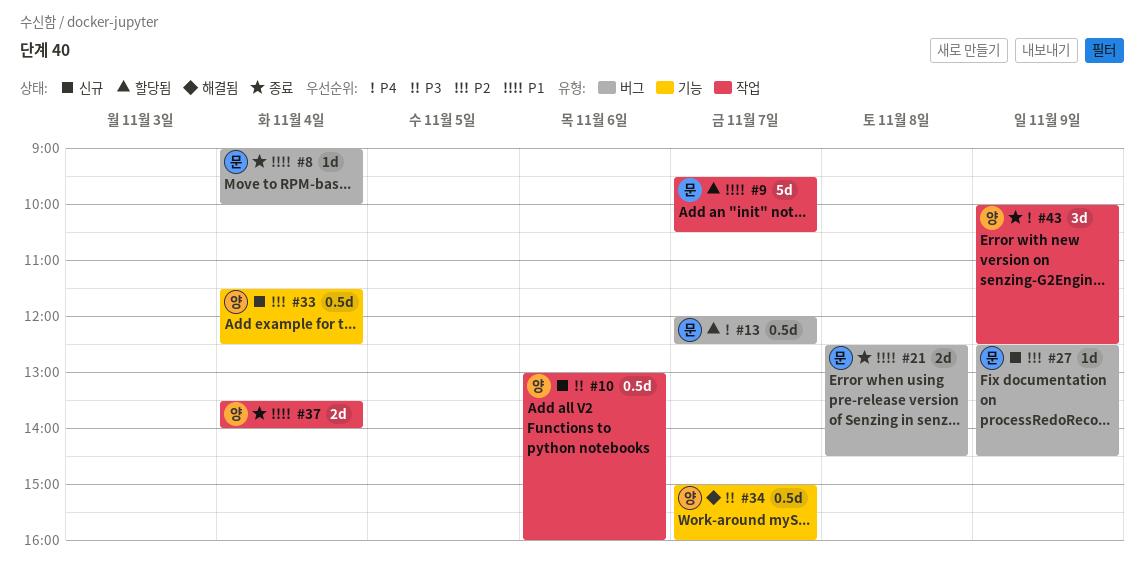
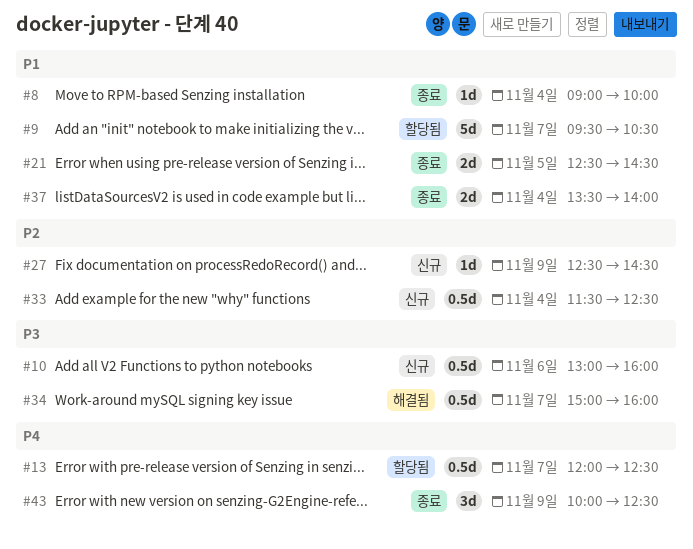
#21, day: Nov 8 -> Nov 5

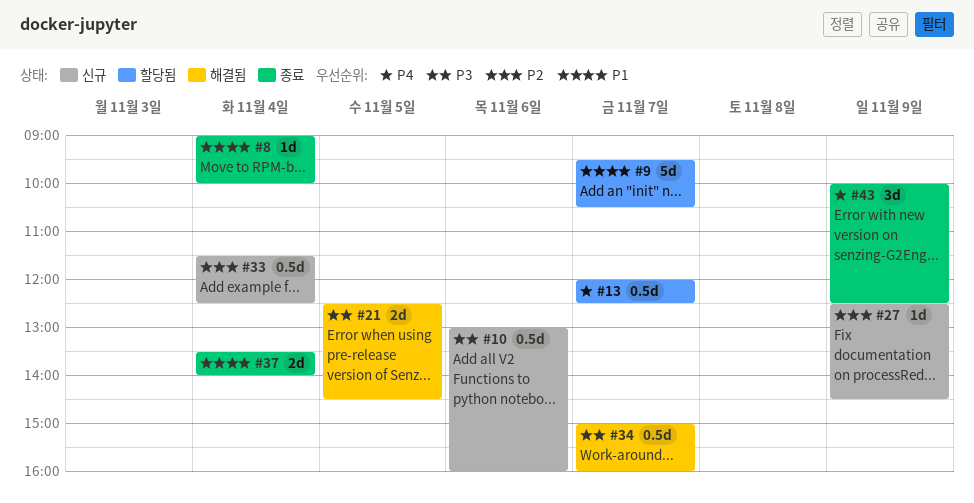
#21, status: 종료 -> 해결됨
#21, priority: P1 -> P3

